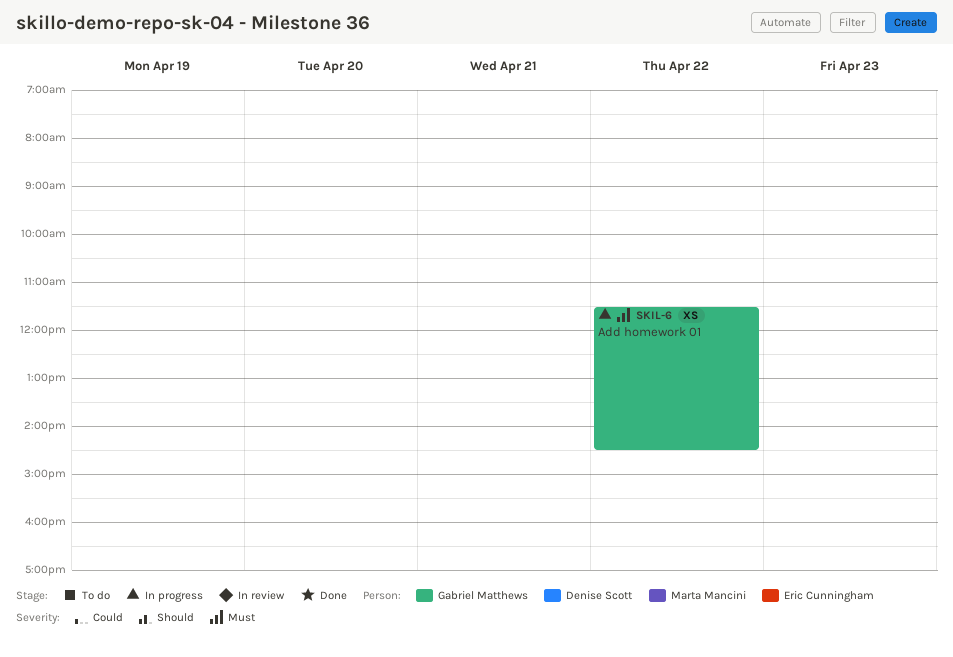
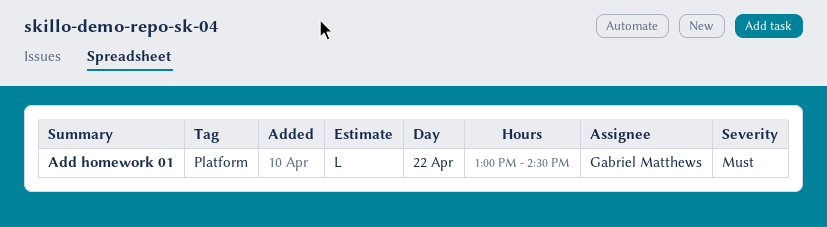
Add homework 01, estimate: XS -> L
Add homework 01, begins: 11:30 -> 13:00

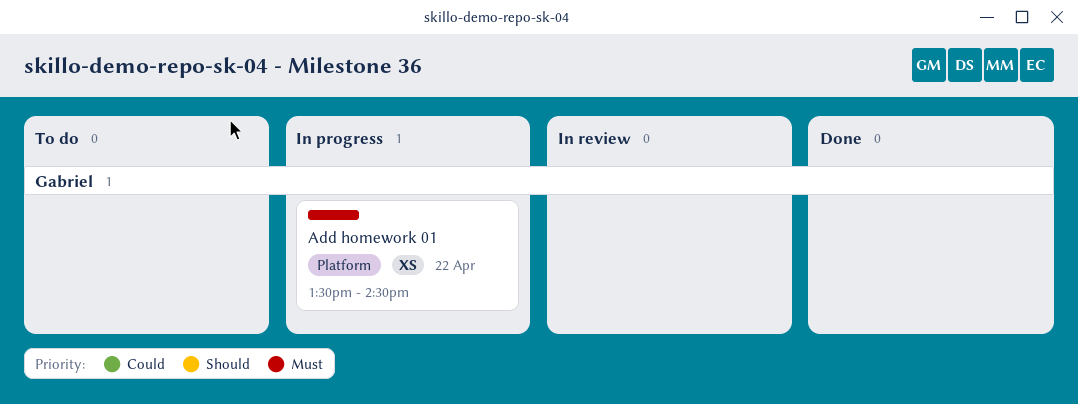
Add homework 01, estimate: L -> XS
Add homework 01, begins: 13:00 -> 13:30

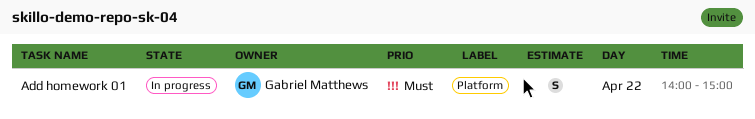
Add homework 01, estimate: XS -> S
Add homework 01, begins: 13:30 -> 14:00
Add homework 01, ends: 14:30 -> 15:00

